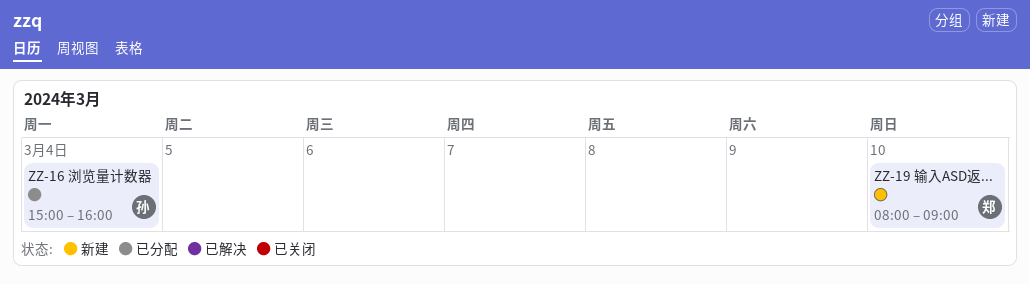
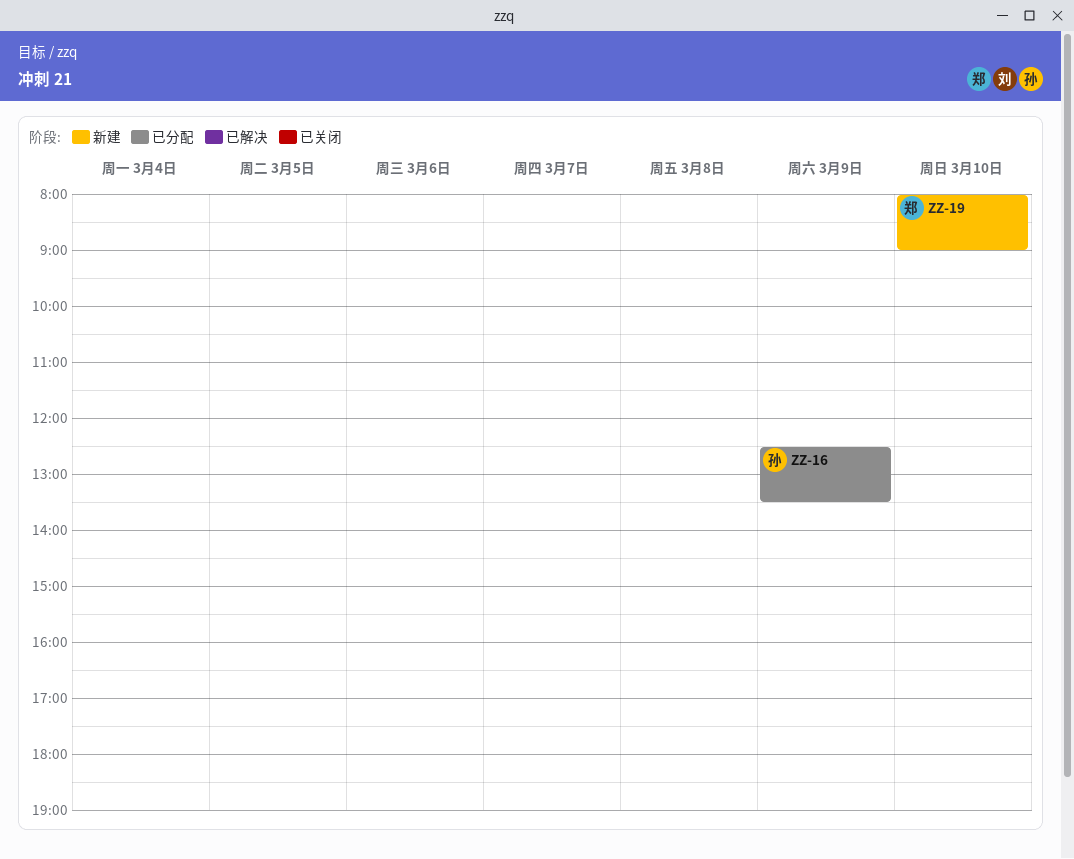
ZZ-16, day: Mar 4 -> Mar 9
ZZ-16, begins: 15:00 -> 12:30
ZZ-16, ends: 16:00 -> 13:30

